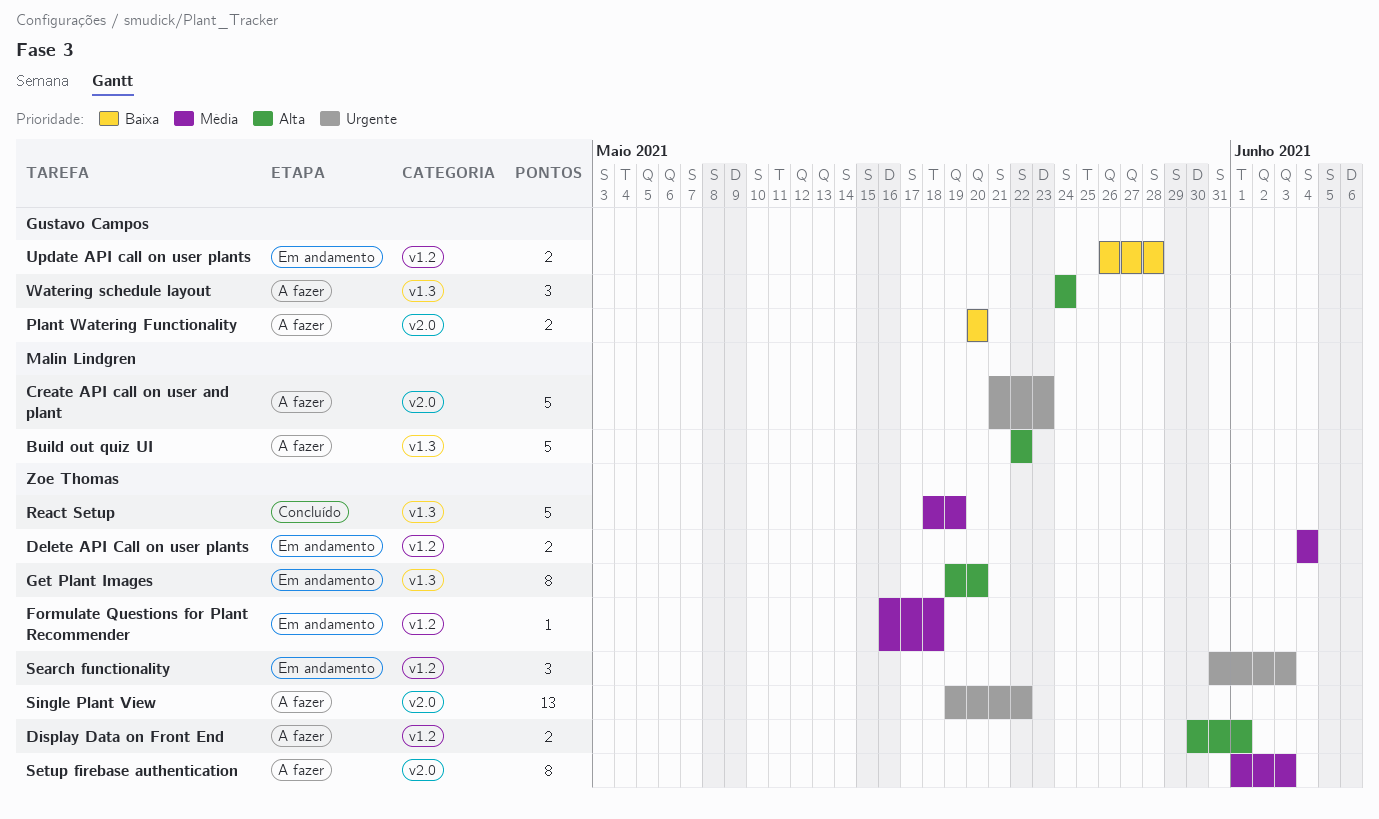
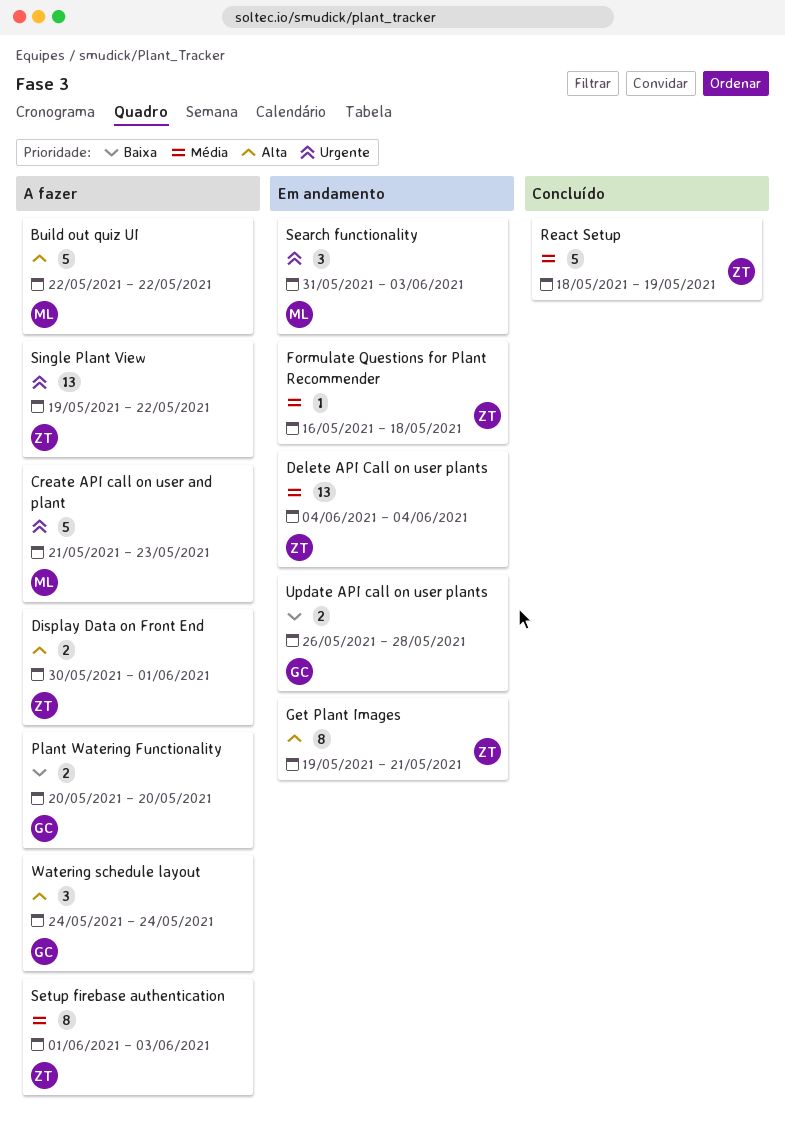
Delete API Call on user plants, estimate: 2 -> 13
Get Plant Images, due: May 20 -> May 21
Search functionality, owner: Zoe Thomas -> Malin Lindgren

